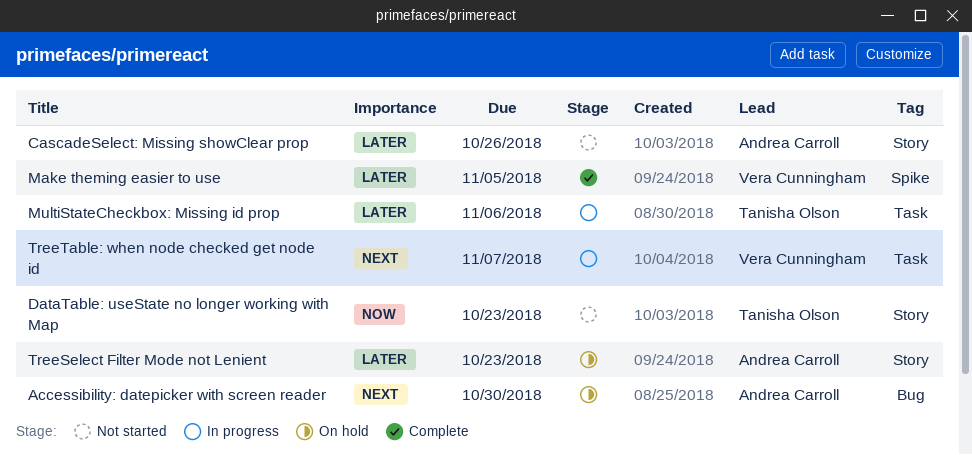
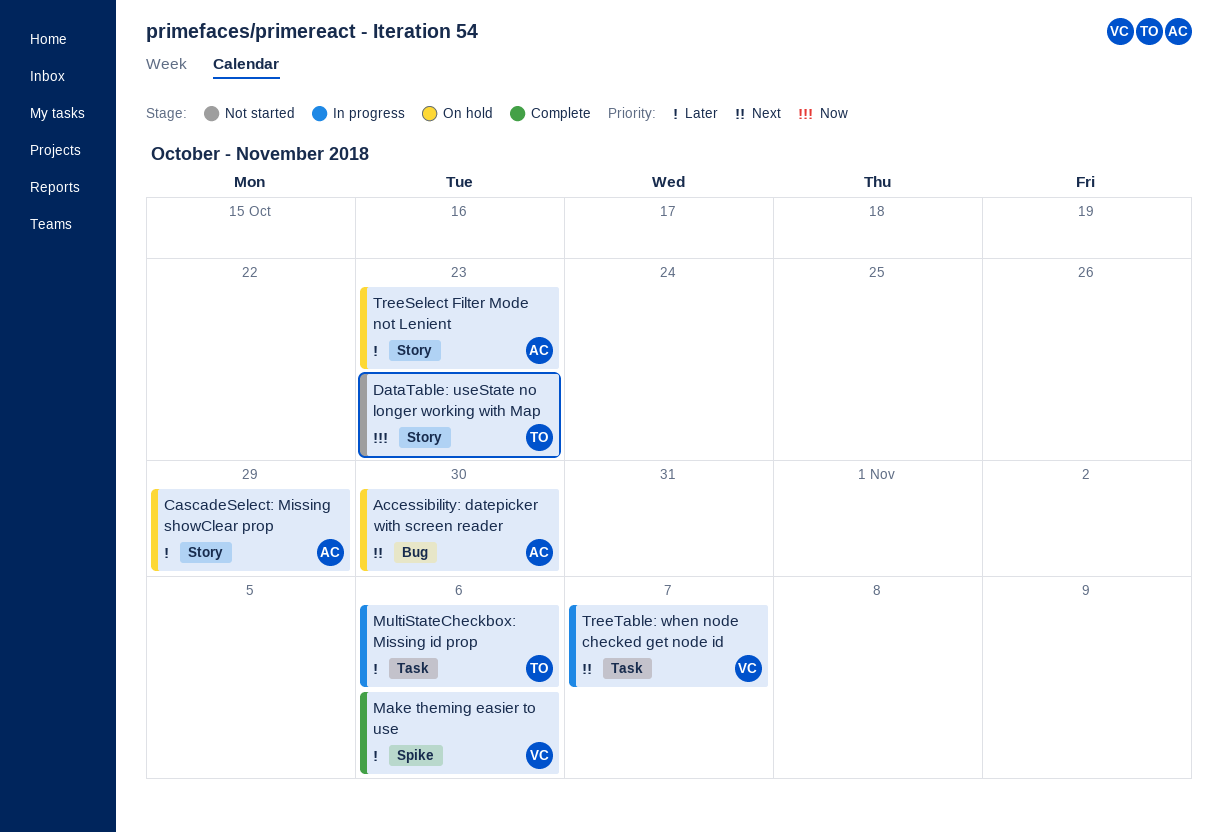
CascadeSelect: Missing showClear prop, status: Not started -> On hold
CascadeSelect: Missing showClear prop, due: Oct 26 -> Oct 29
Make theming easier to use, due: Nov 5 -> Nov 6

